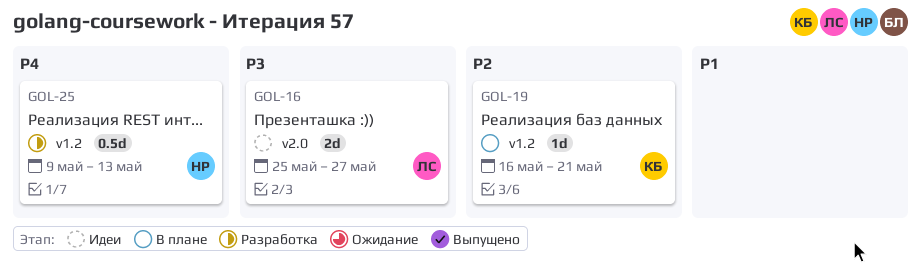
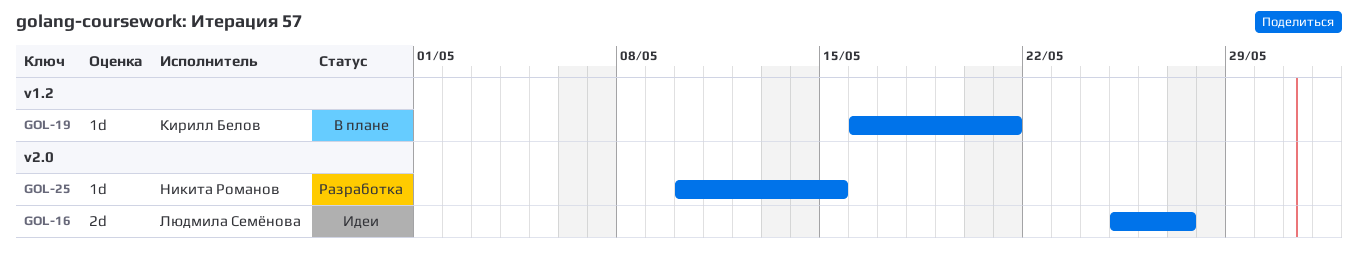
GOL-25, label: v1.2 -> v2.0
GOL-25, estimate: 0.5d -> 1d
GOL-25, start: May 9 -> May 10
GOL-25, due: May 13 -> May 15

